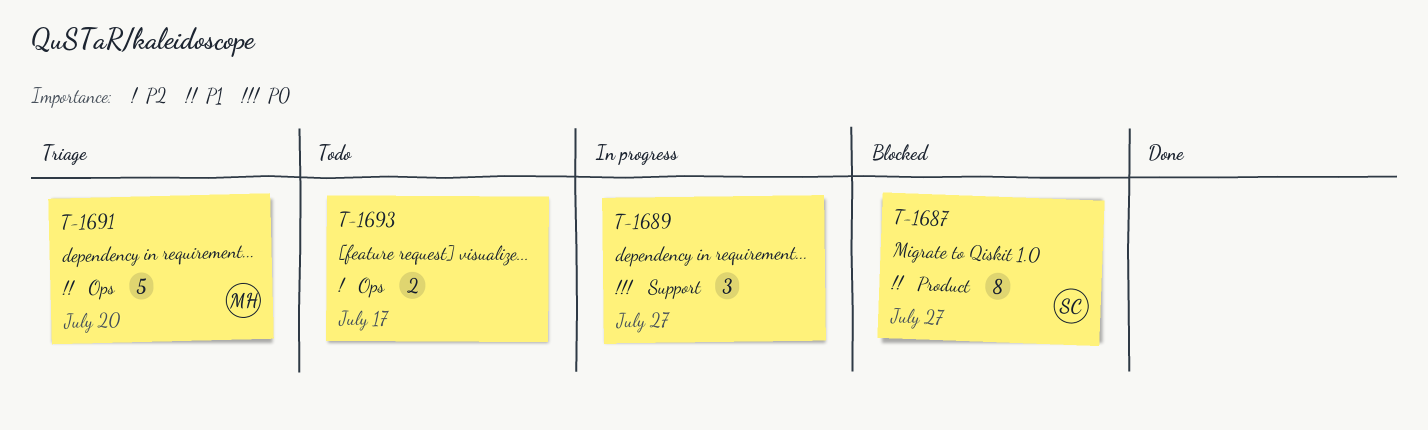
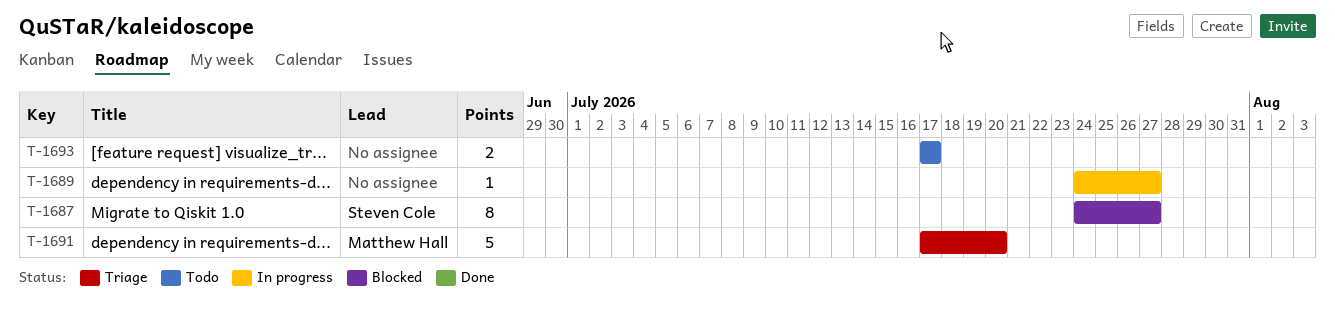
T-1689, estimate: 3 -> 1

